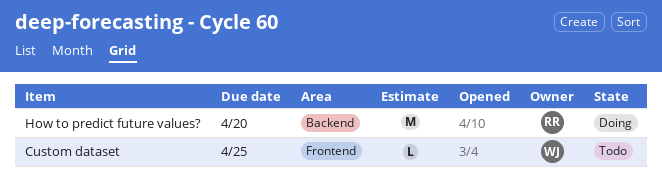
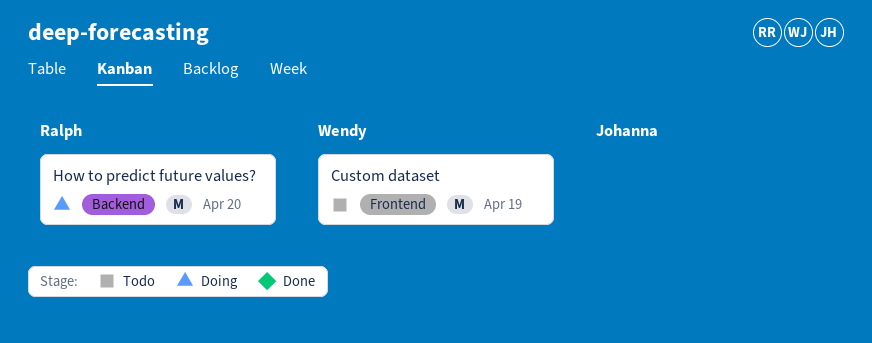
Custom dataset, estimate: L -> M
Custom dataset, due: Apr 25 -> Apr 19

